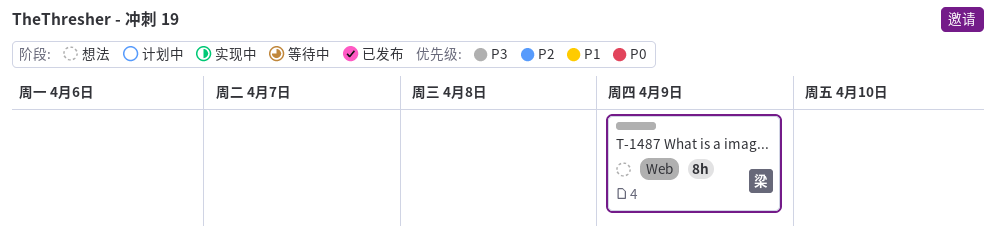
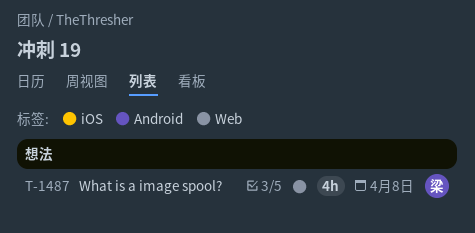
T-1487, estimate: 8h -> 4h
T-1487, due: Apr 9 -> Apr 8

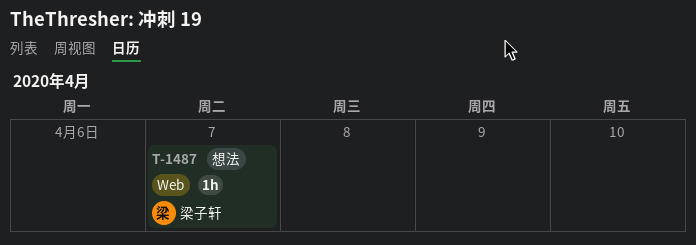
T-1487, estimate: 4h -> 1h
T-1487, due: Apr 8 -> Apr 7

